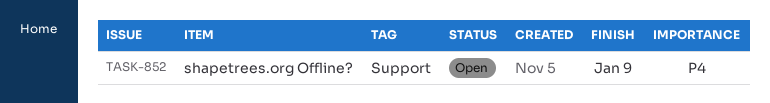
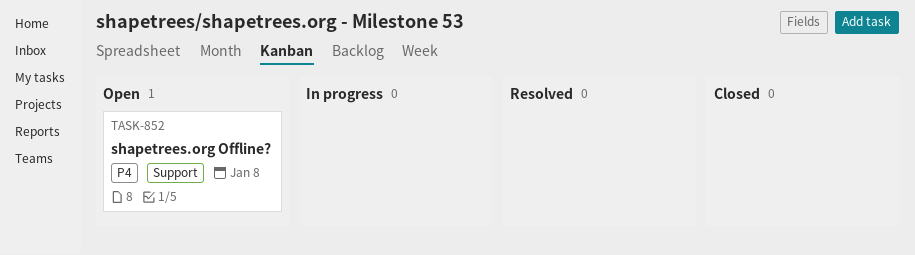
TASK-852, due: Jan 9 -> Jan 8

